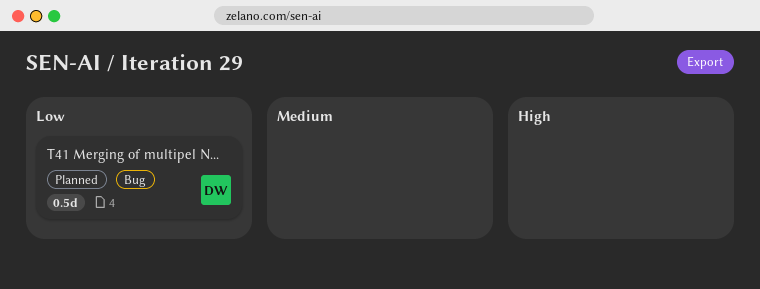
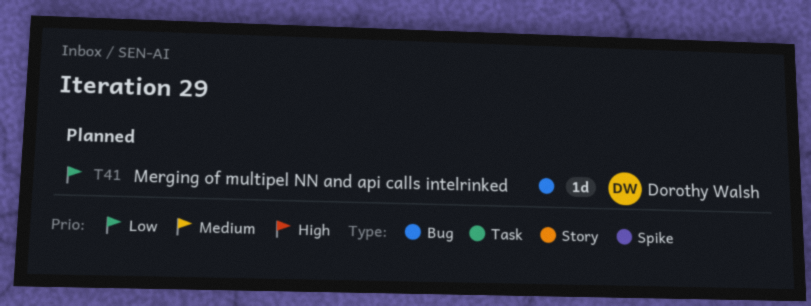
T41, estimate: 0.5d -> 1d

